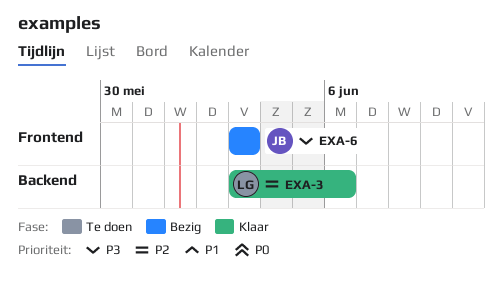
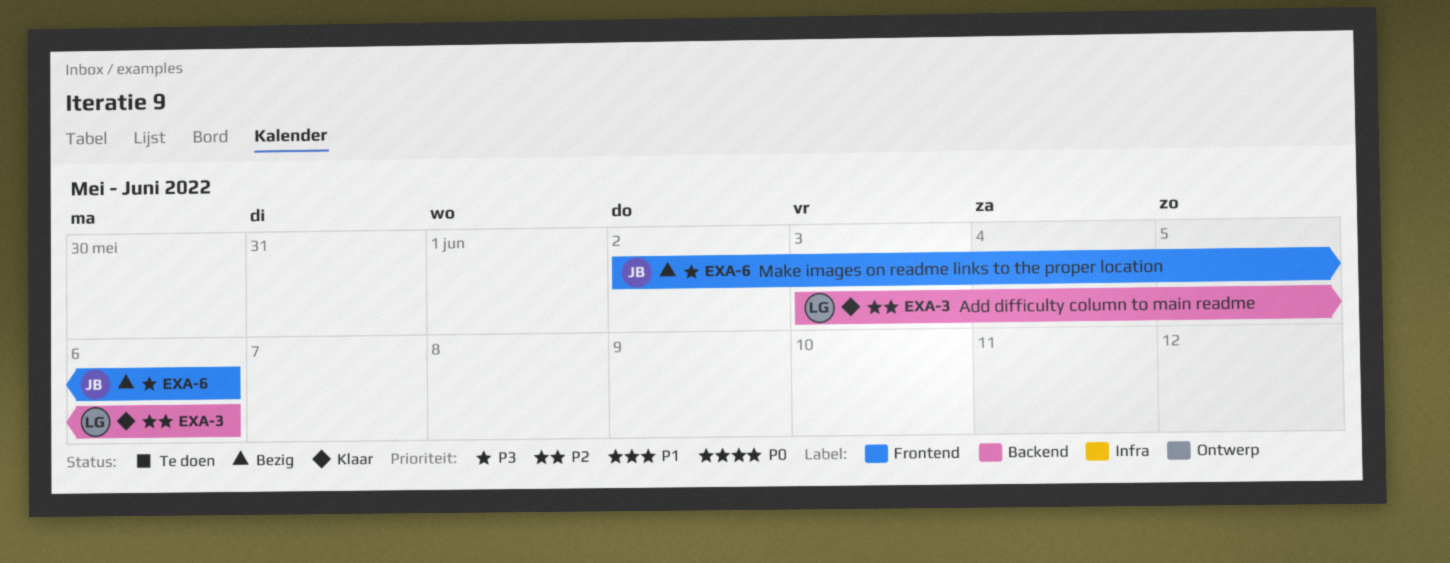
EXA-6, start: Jun 3 -> Jun 2
EXA-6, due: Jun 3 -> Jun 6

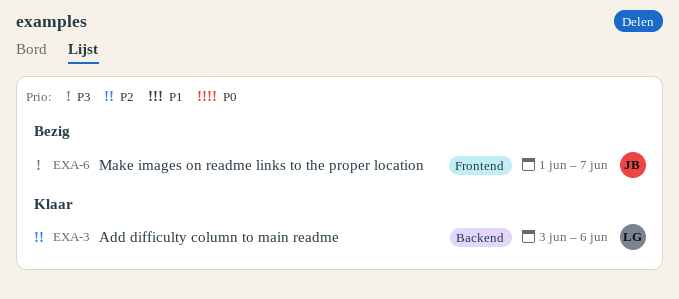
EXA-6, start: Jun 2 -> Jun 1
EXA-6, due: Jun 6 -> Jun 7

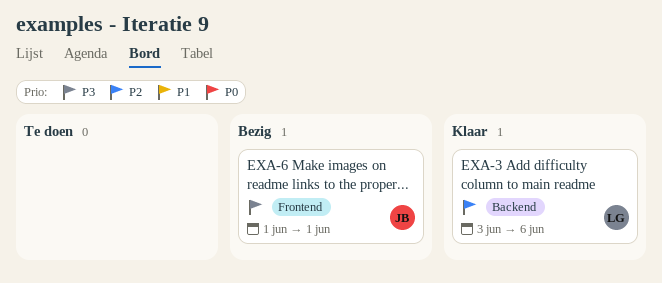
EXA-6, due: Jun 7 -> Jun 1

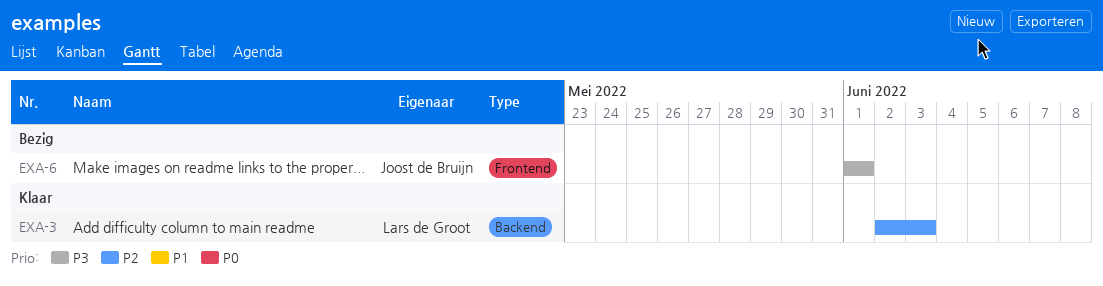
EXA-3, start: Jun 3 -> Jun 2
EXA-3, due: Jun 6 -> Jun 3

